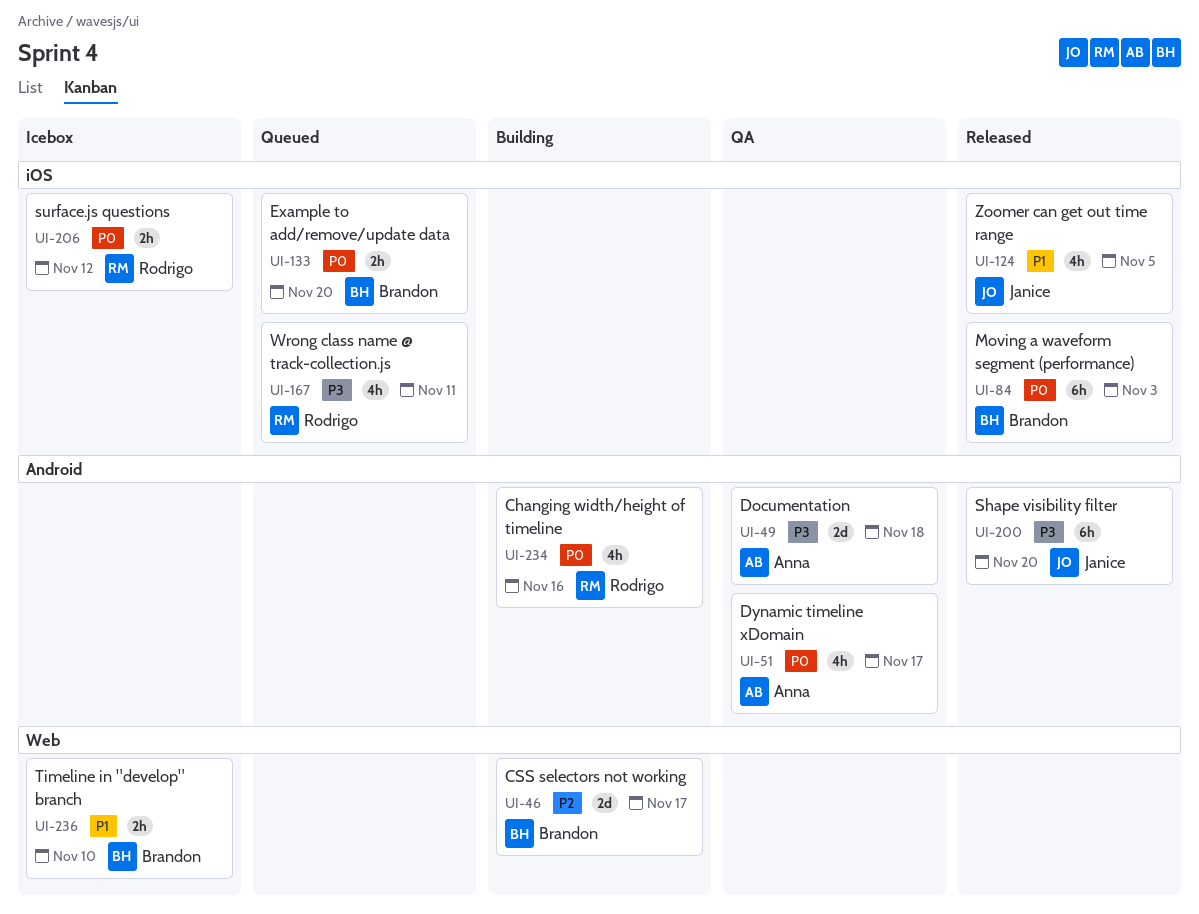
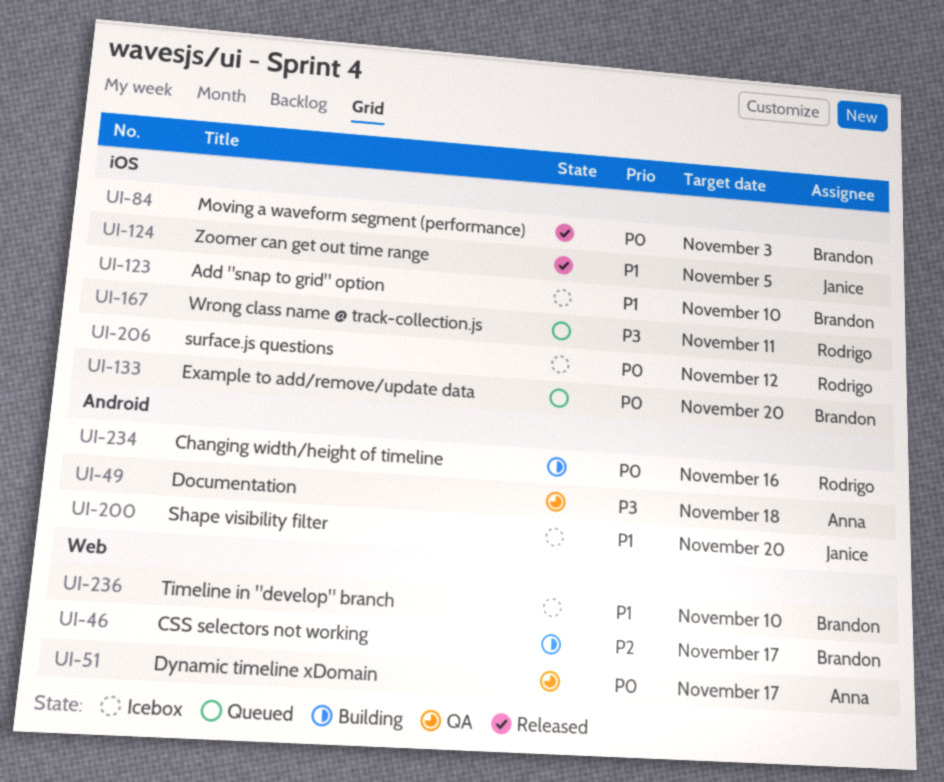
UI-51, label: Android -> Web
UI-123: none -> present
UI-200, status: Released -> Icebox
UI-200, priority: P3 -> P1

